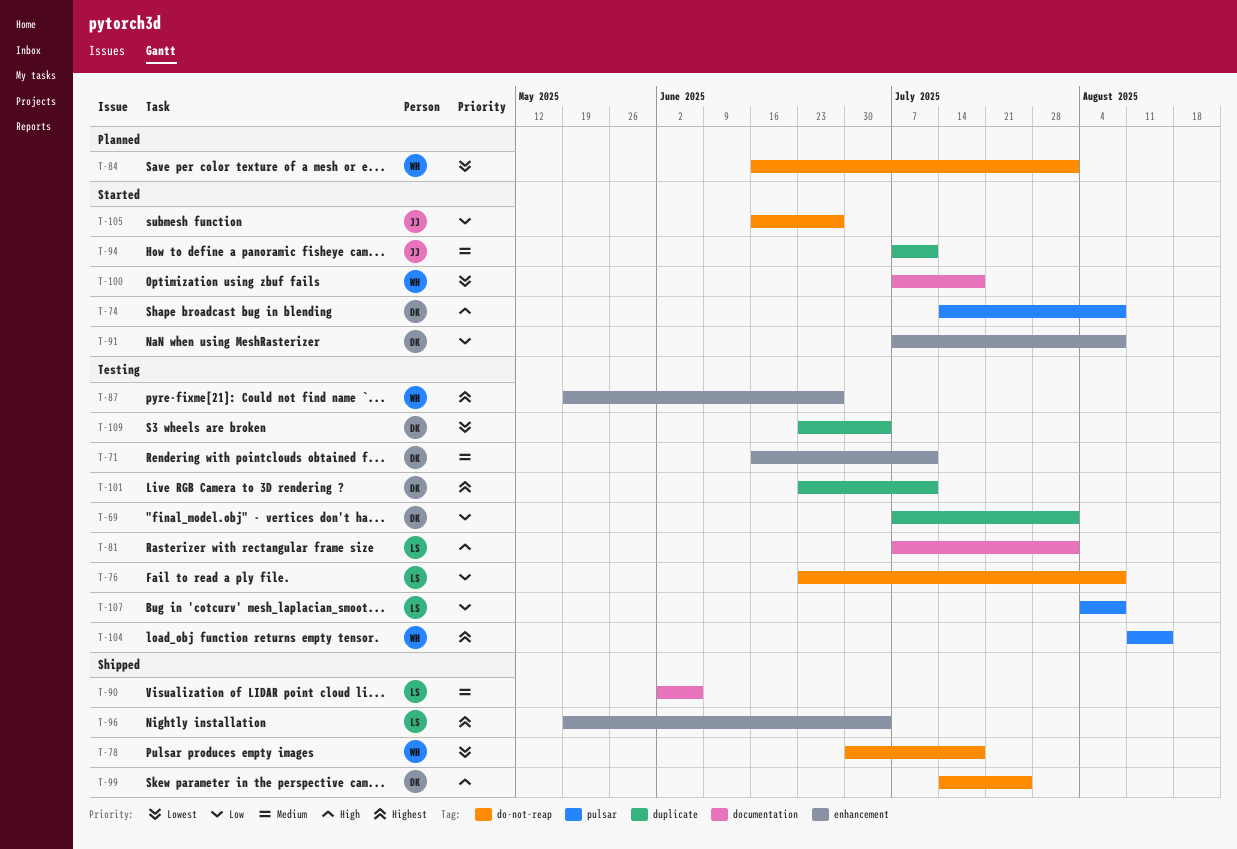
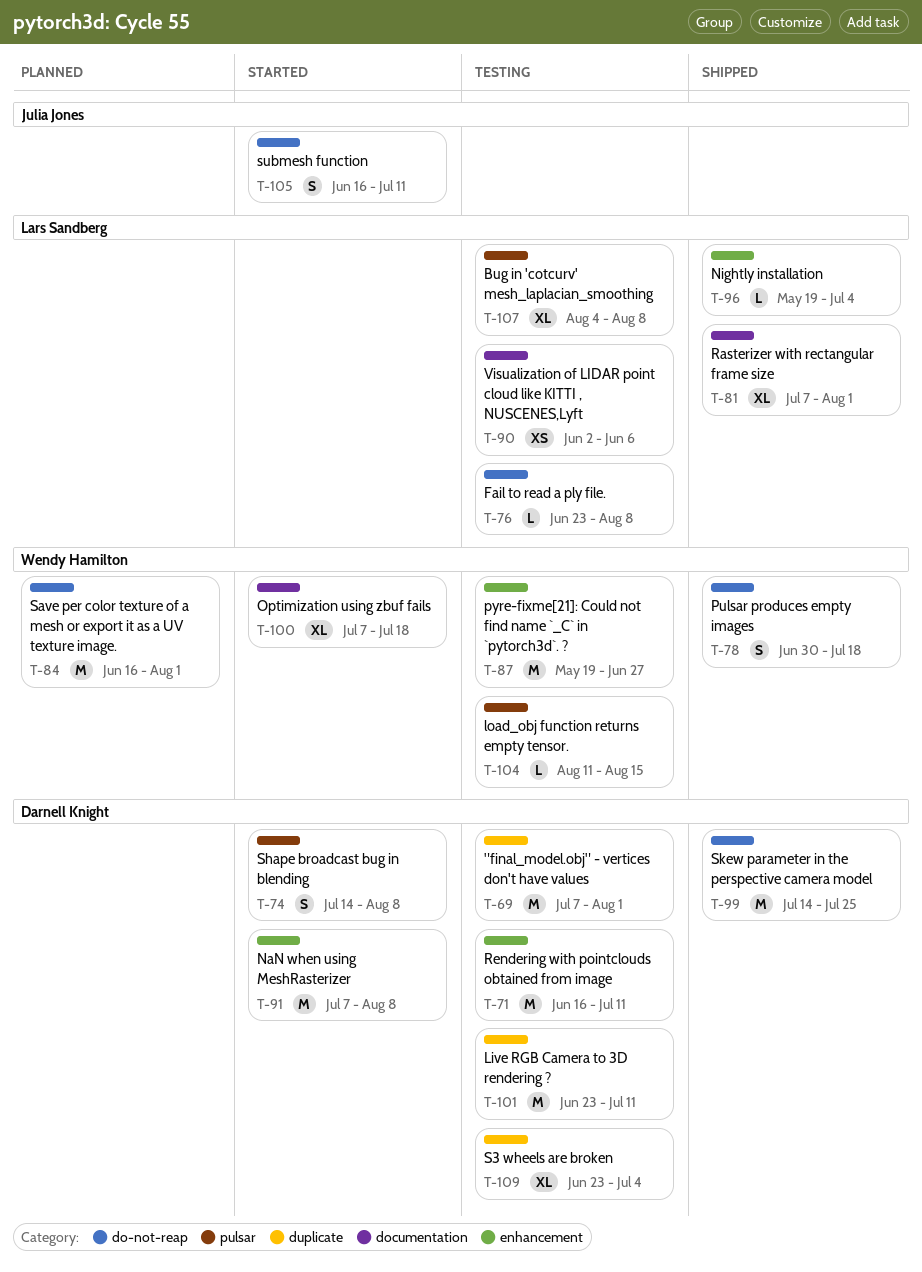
T-81, status: Testing -> Shipped
T-90, status: Shipped -> Testing
T-94: present -> none
T-105, due: Jun 27 -> Jul 11

